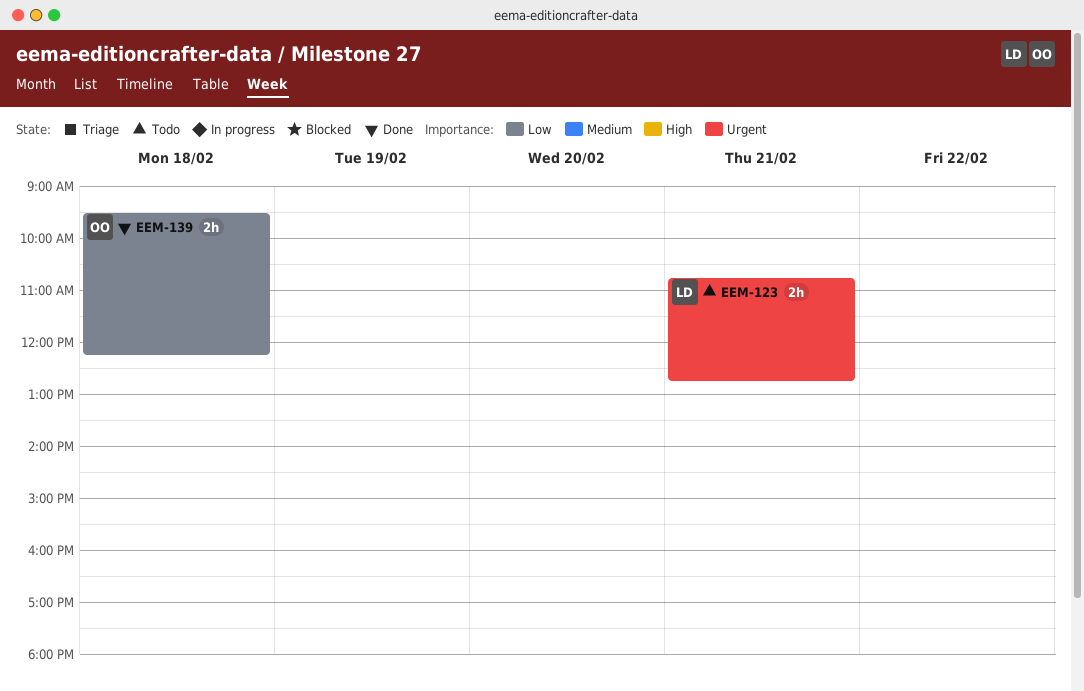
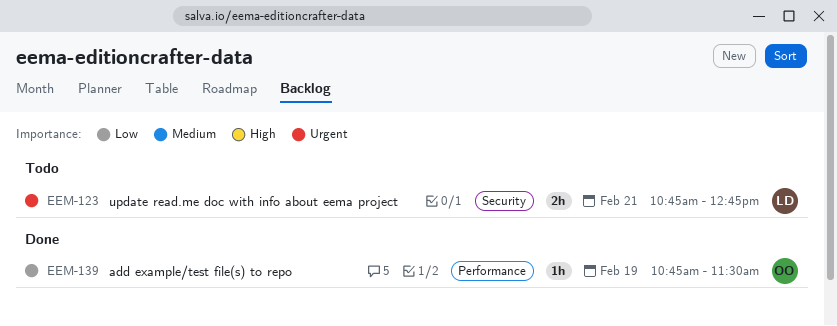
EEM-139, estimate: 2h -> 1h
EEM-139, day: Feb 18 -> Feb 19
EEM-139, begins: 09:30 -> 10:45
EEM-139, ends: 12:15 -> 11:30

